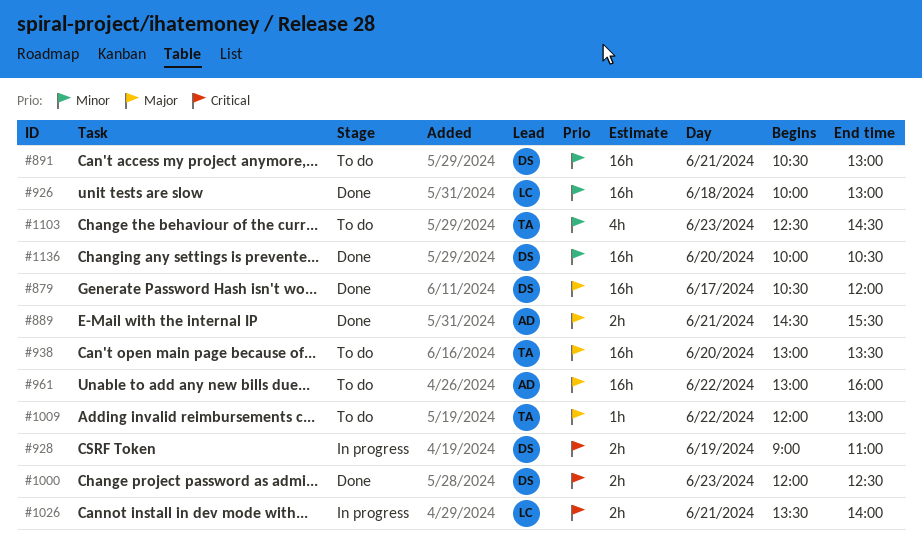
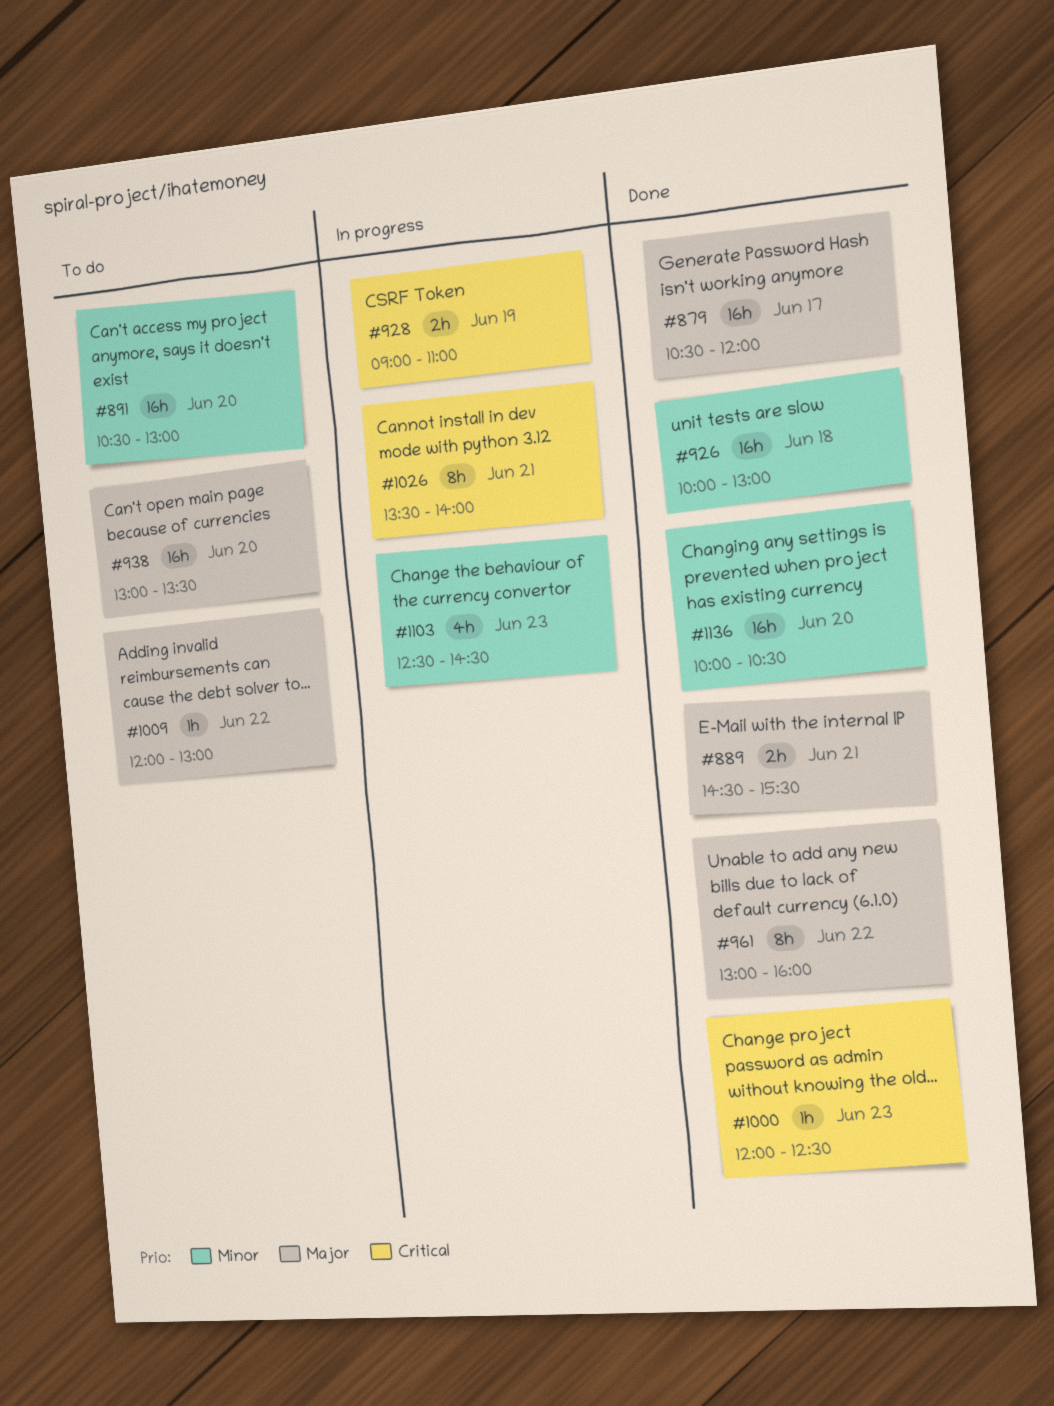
#891, day: Jun 21 -> Jun 20
#961, status: To do -> Done
#961, estimate: 16h -> 8h
#1000, estimate: 2h -> 1h
#1026, estimate: 2h -> 8h
#1103, status: To do -> In progress

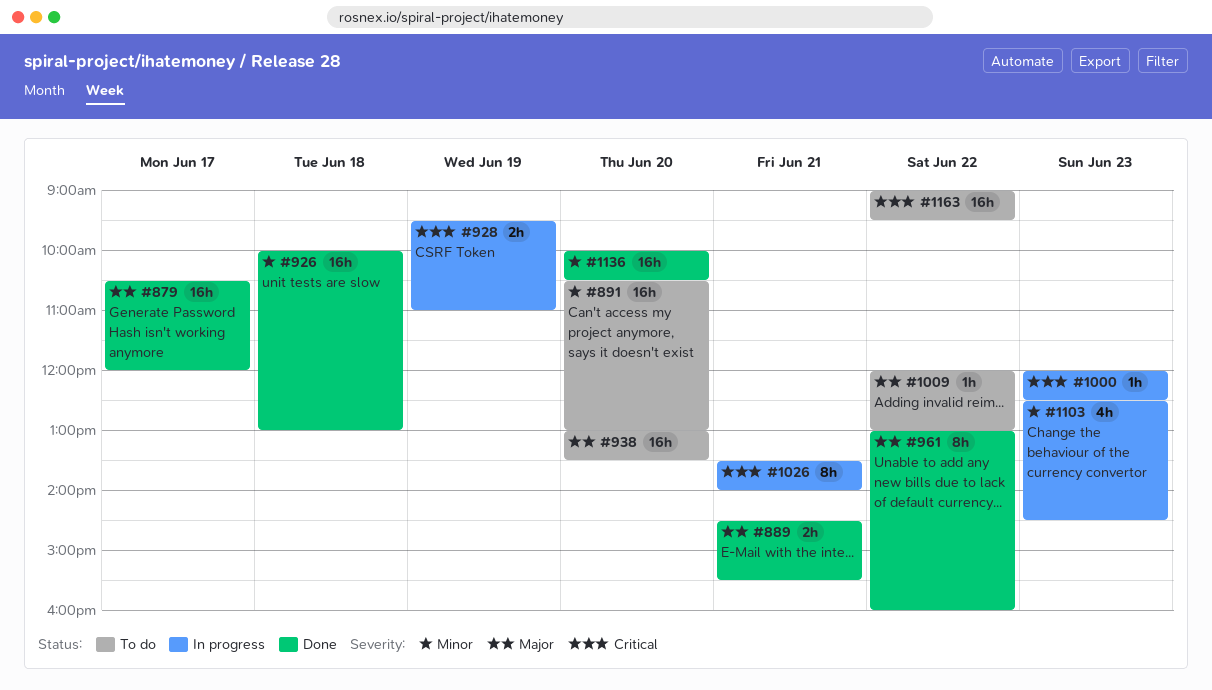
#928, begins: 09:00 -> 09:30
#1000, status: Done -> In progress
#1163: none -> present

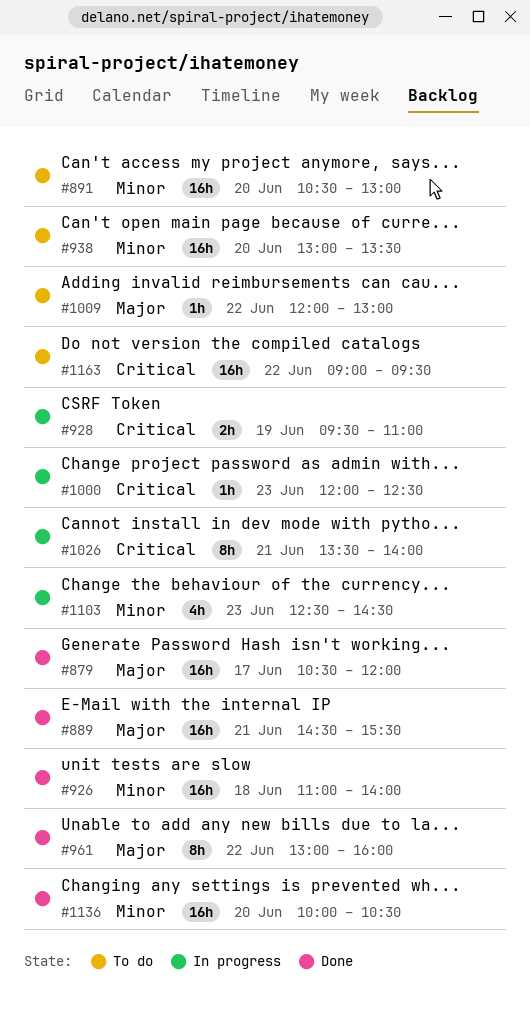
#889, estimate: 2h -> 16h
#926, begins: 10:00 -> 11:00
#926, ends: 13:00 -> 14:00
#938, priority: Major -> Minor

